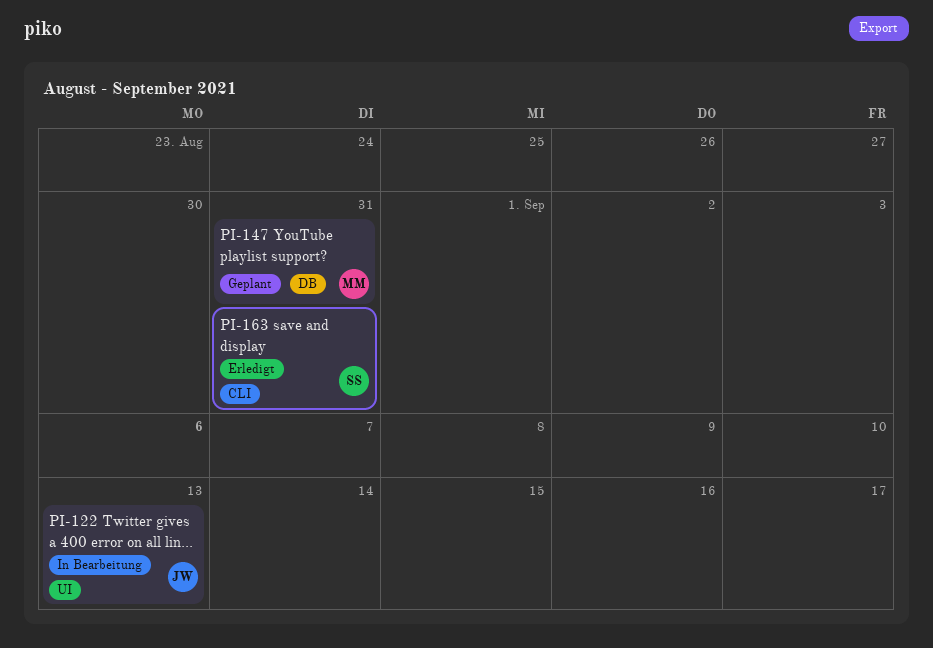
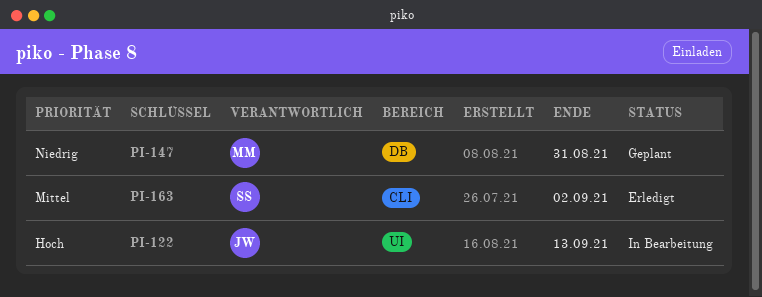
PI-163, due: Aug 31 -> Sep 2

